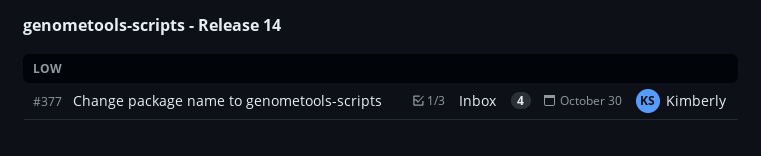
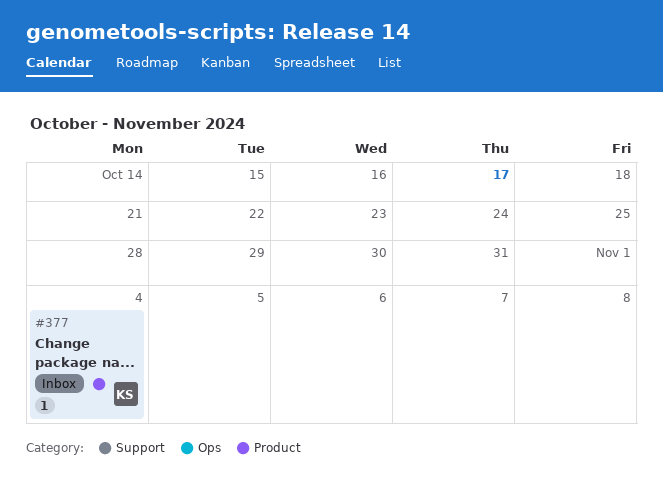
#377, estimate: 4 -> 1
#377, due: Oct 30 -> Nov 4

